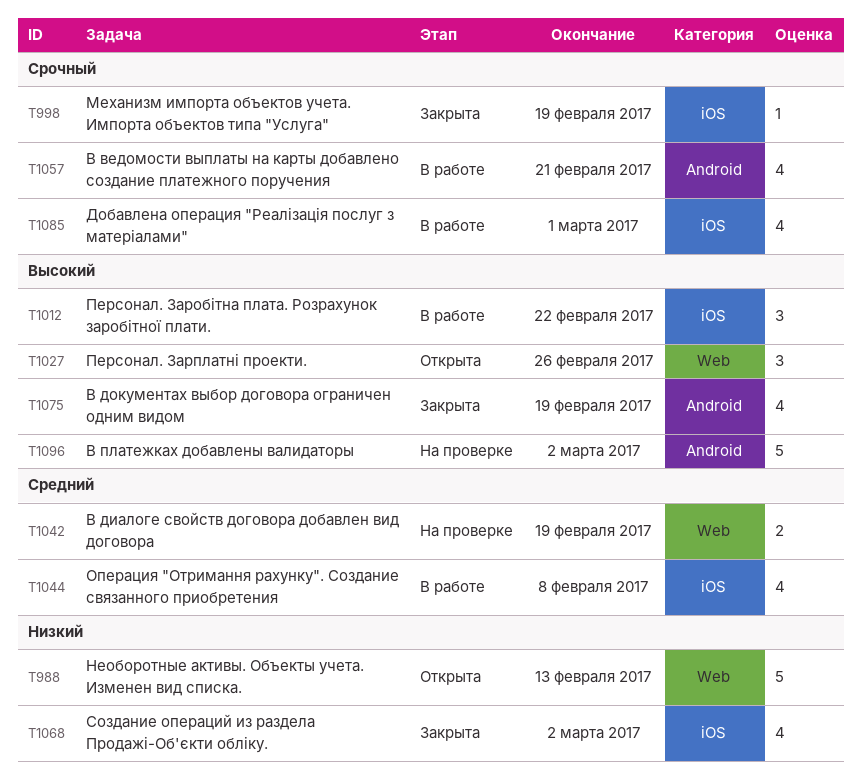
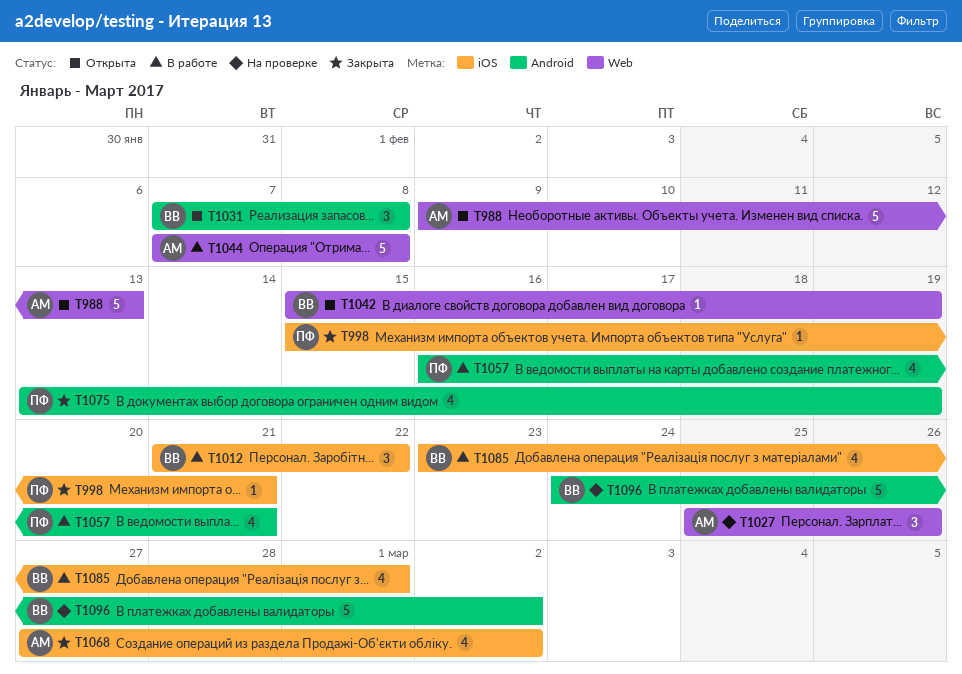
T998, due: Feb 19 -> Feb 21
T1027, status: Открыта -> На проверке
T1031: none -> present
T1042, status: На проверке -> Открыта
T1042, estimate: 2 -> 1
T1044, label: iOS -> Web
T1044, estimate: 4 -> 5

